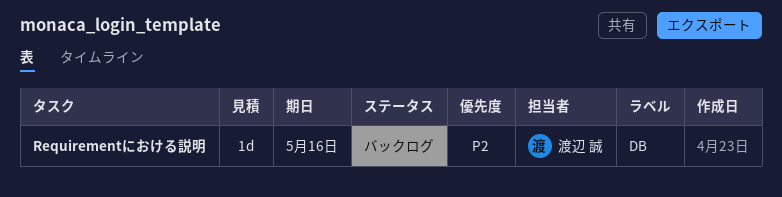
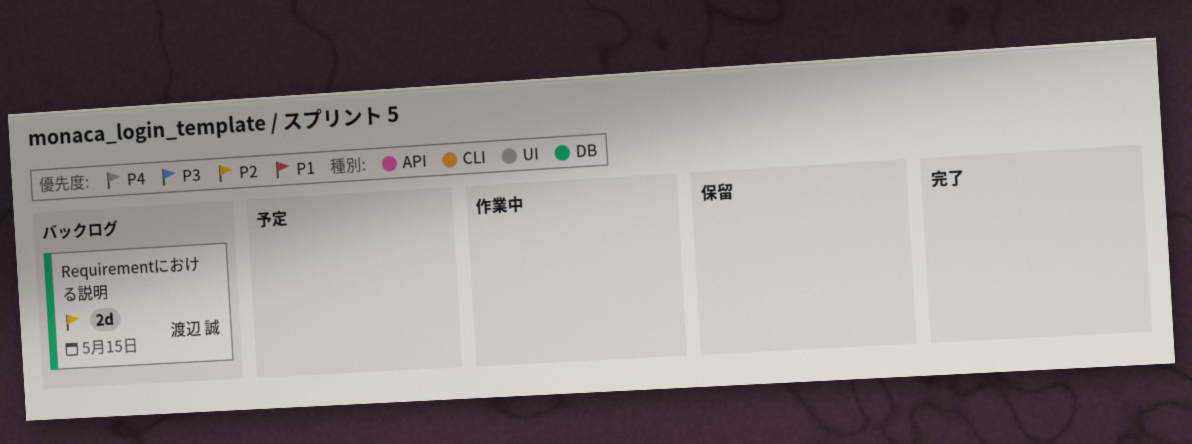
Requirementにおける説明, estimate: 1d -> 2d
Requirementにおける説明, due: May 16 -> May 15

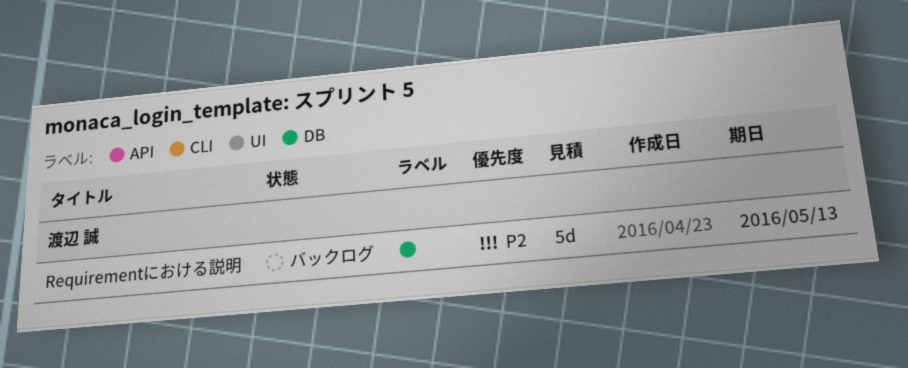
Requirementにおける説明, estimate: 2d -> 5d
Requirementにおける説明, due: May 15 -> May 13

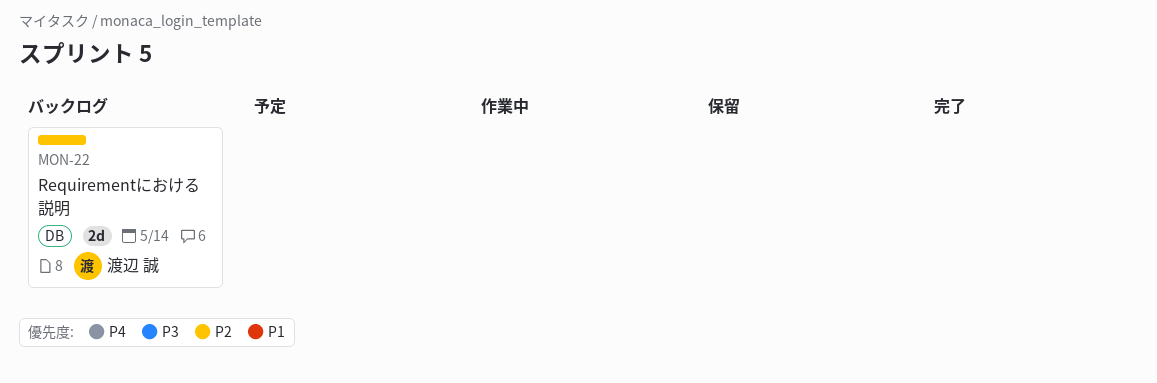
Requirementにおける説明, estimate: 5d -> 2d
Requirementにおける説明, due: May 13 -> May 14

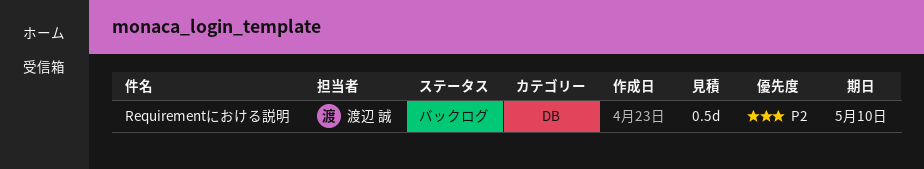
Requirementにおける説明, estimate: 2d -> 0.5d
Requirementにおける説明, due: May 14 -> May 10

